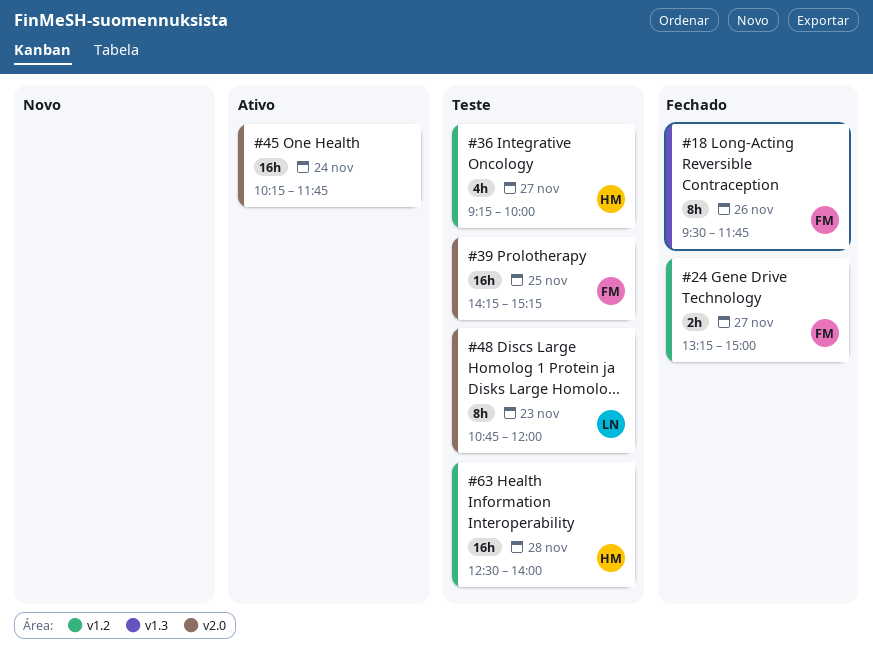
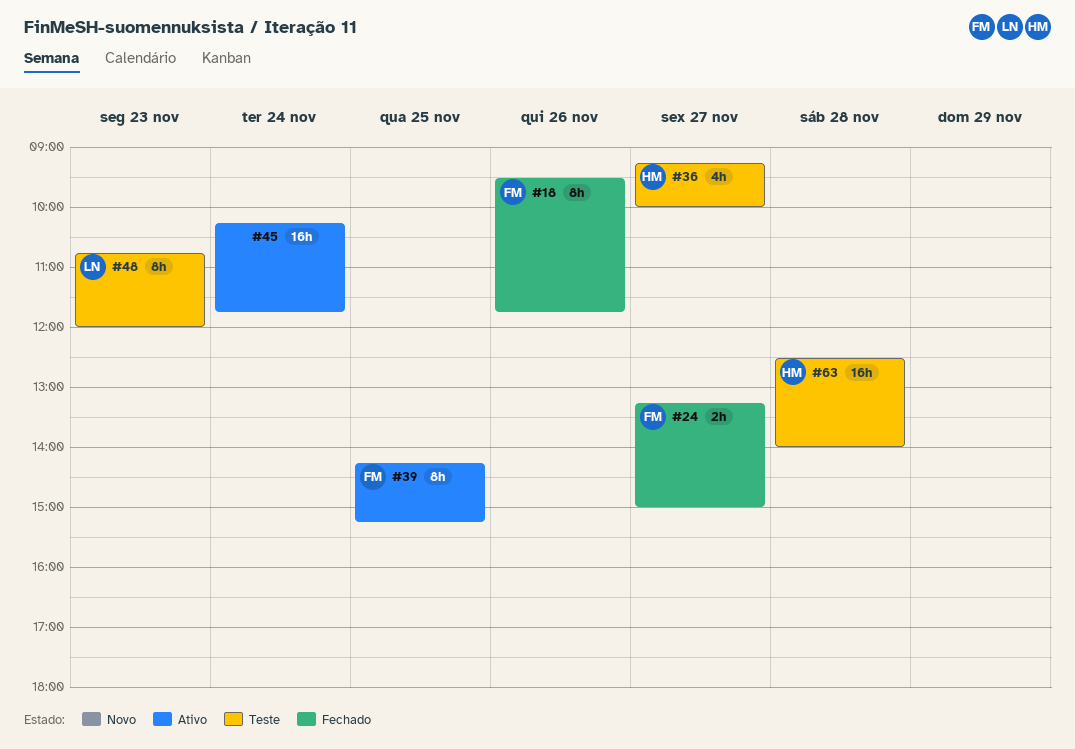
#39, status: Teste -> Ativo
#39, estimate: 16h -> 8h

